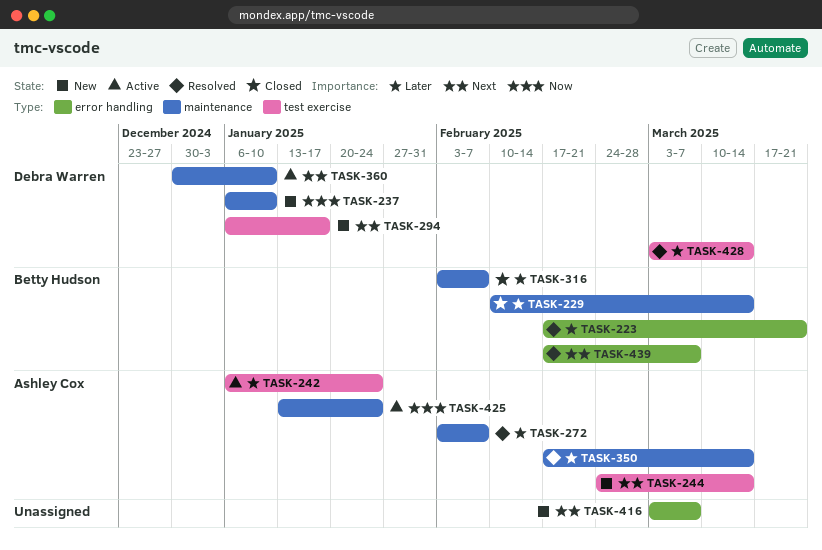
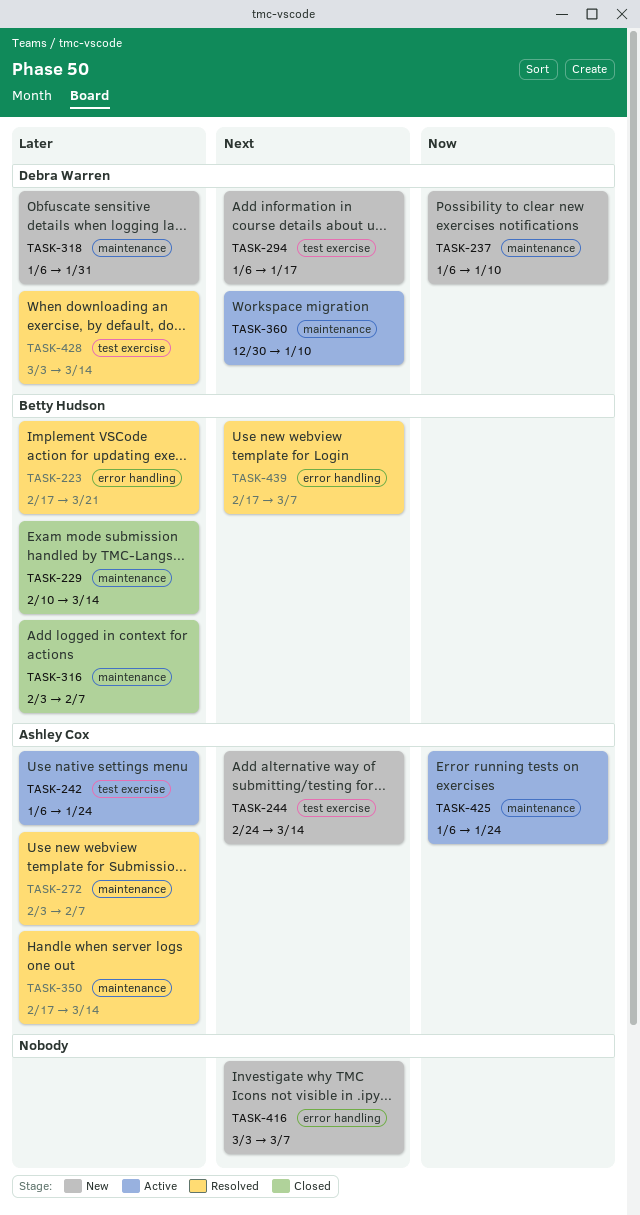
TASK-318: none -> present
TASK-425, start: Jan 13 -> Jan 6

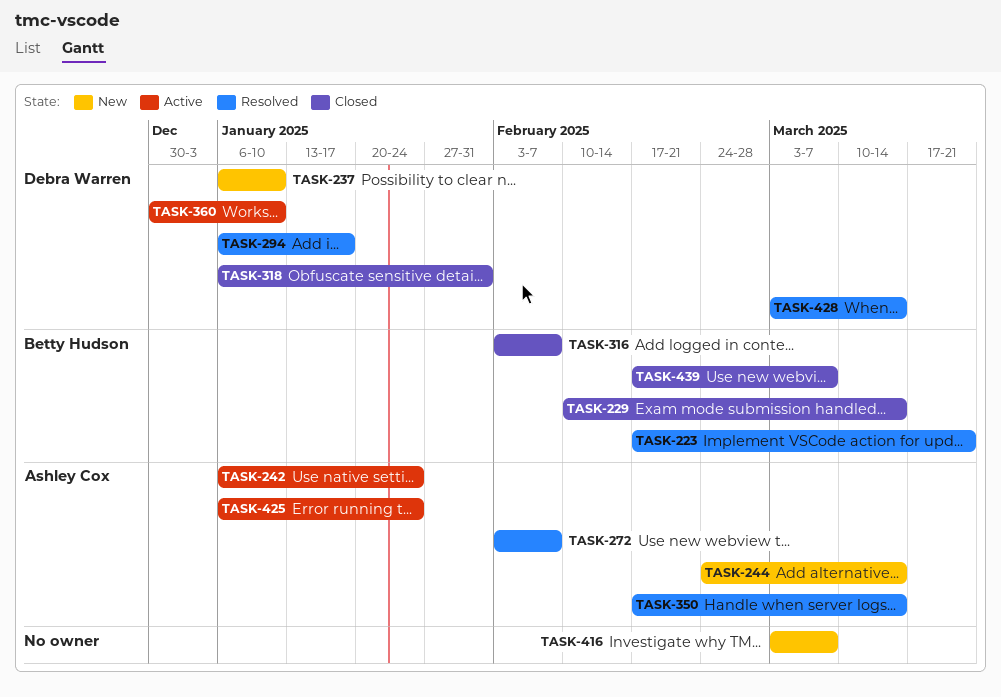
TASK-294, status: New -> Resolved
TASK-318, status: New -> Closed
TASK-439, status: Resolved -> Closed

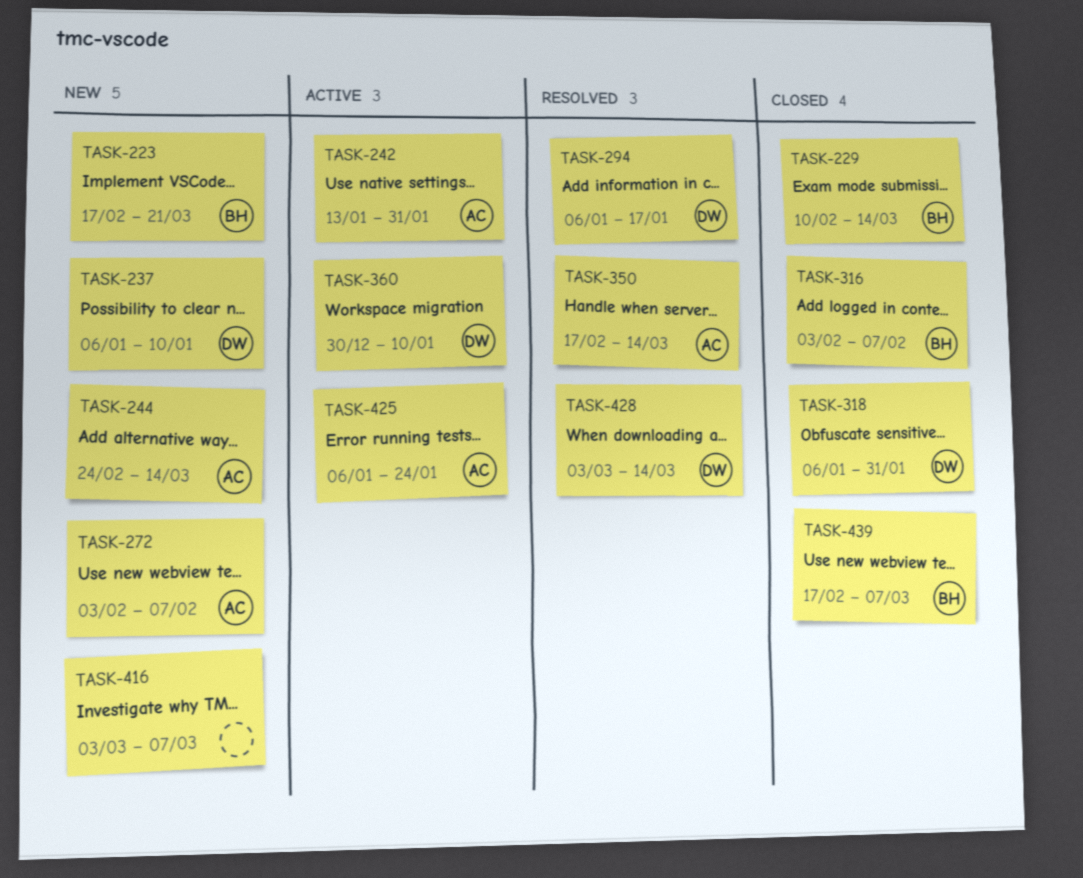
TASK-223, status: Resolved -> New
TASK-242, start: Jan 6 -> Jan 13
TASK-242, due: Jan 24 -> Jan 31
TASK-272, status: Resolved -> New

